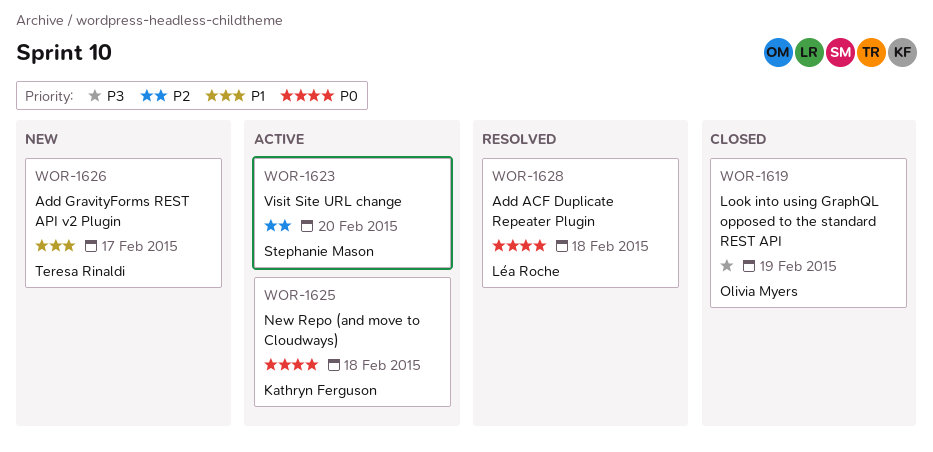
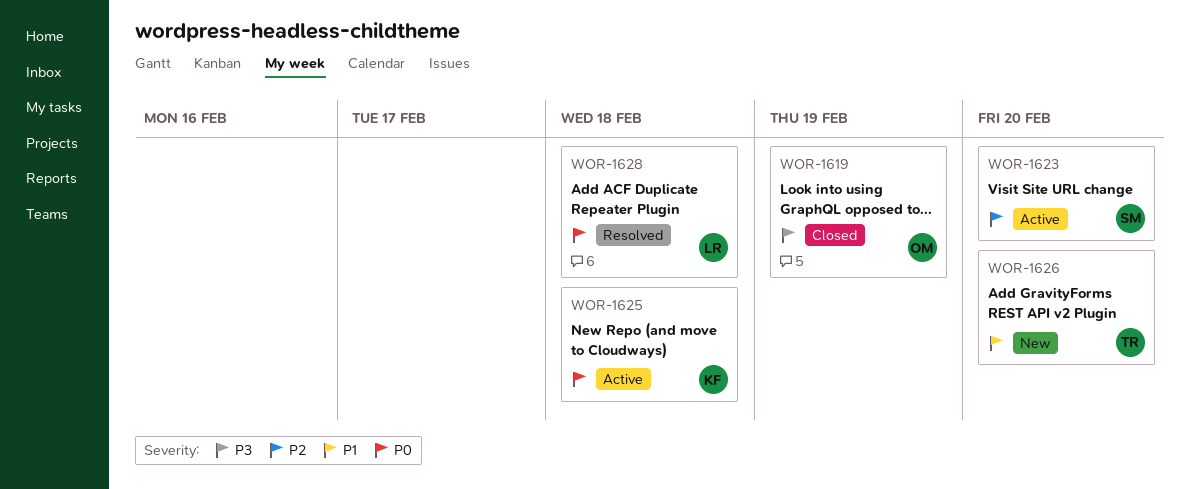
WOR-1626, due: Feb 17 -> Feb 20

